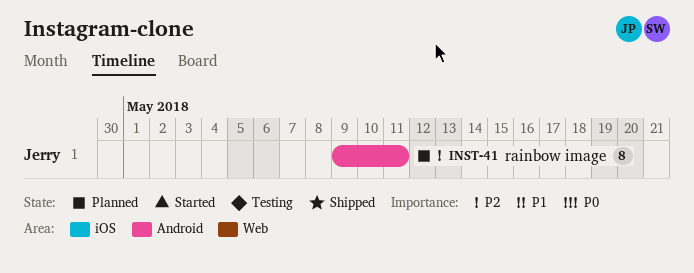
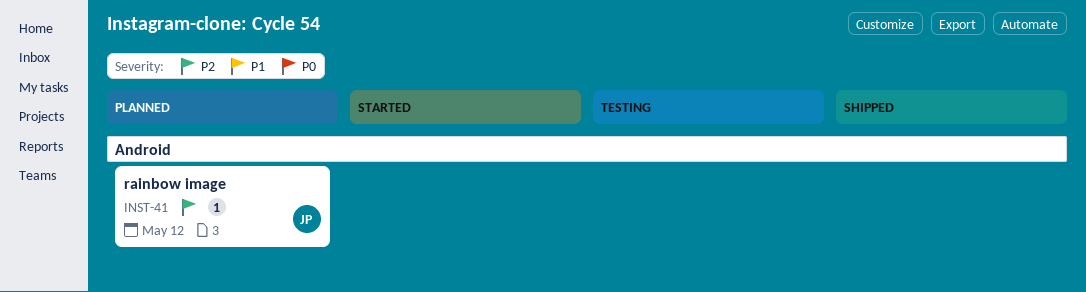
INST-41, estimate: 8 -> 1
INST-41, due: May 11 -> May 12

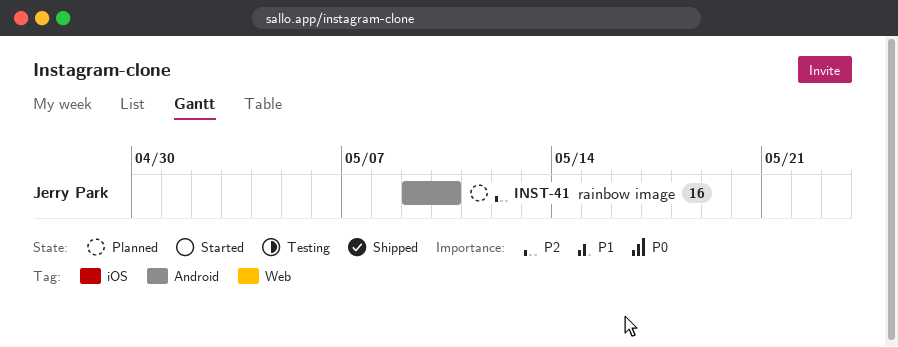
INST-41, estimate: 1 -> 16
INST-41, due: May 12 -> May 10

